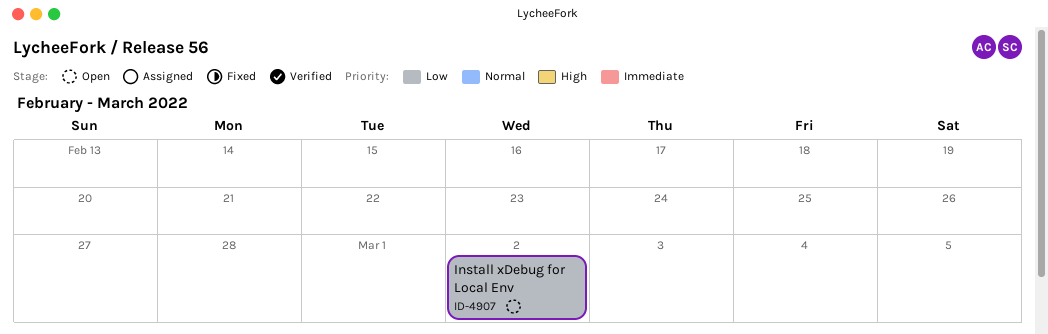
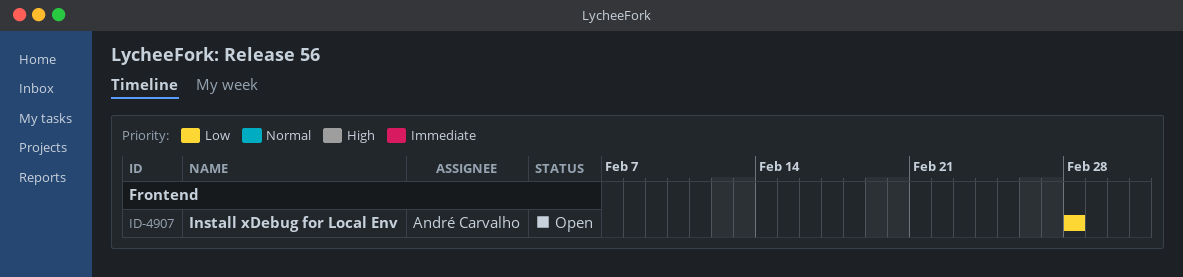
ID-4907, due: Mar 2 -> Feb 28

